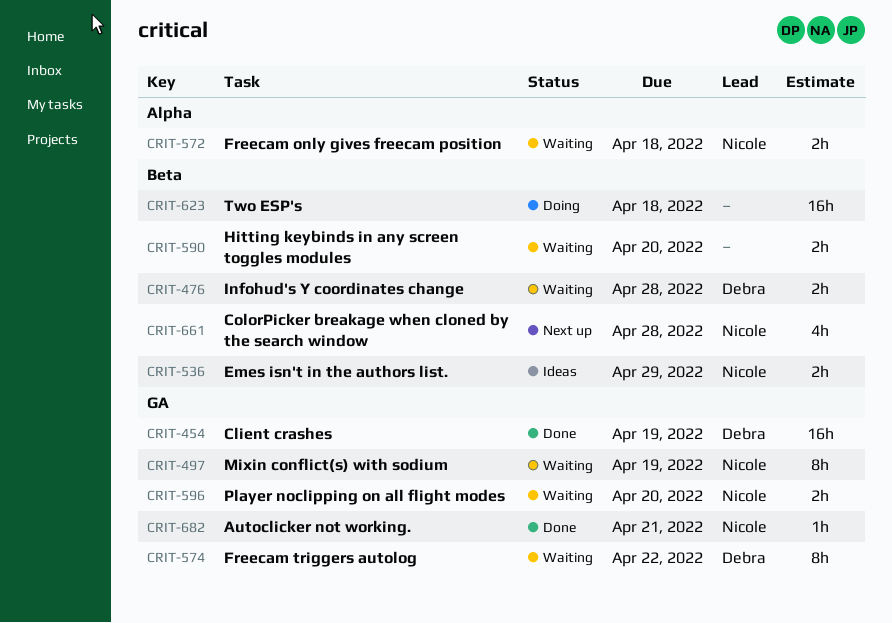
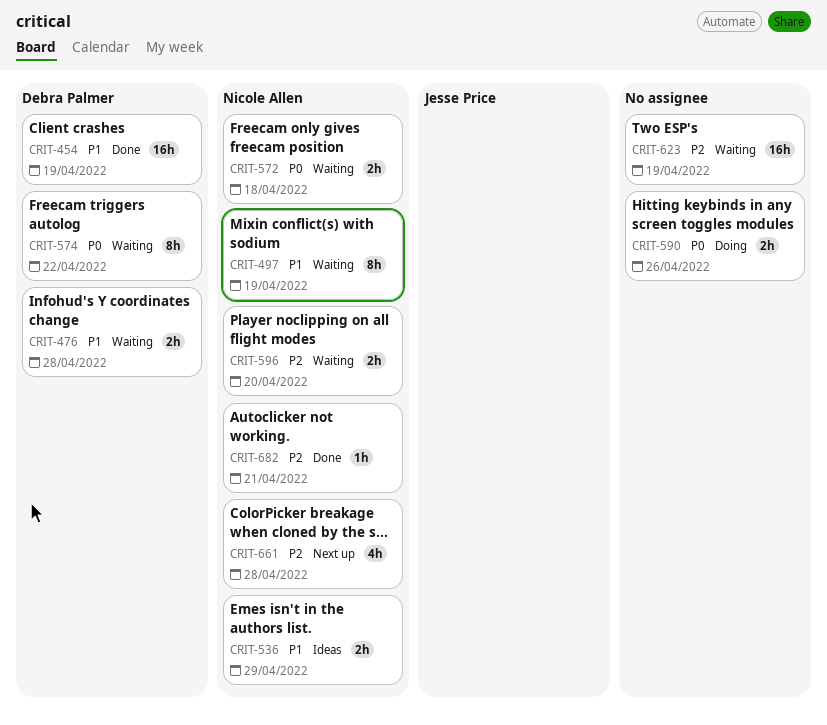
CRIT-590, status: Waiting -> Doing
CRIT-590, due: Apr 20 -> Apr 26
CRIT-623, status: Doing -> Waiting
CRIT-623, due: Apr 18 -> Apr 19

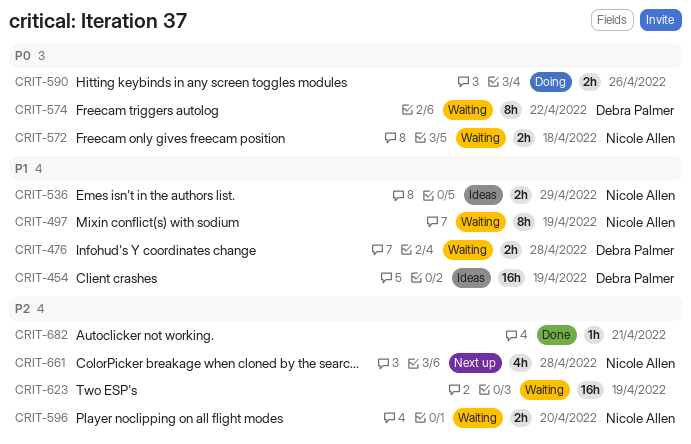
CRIT-454, status: Done -> Ideas
CRIT-682, owner: Nicole Allen -> none

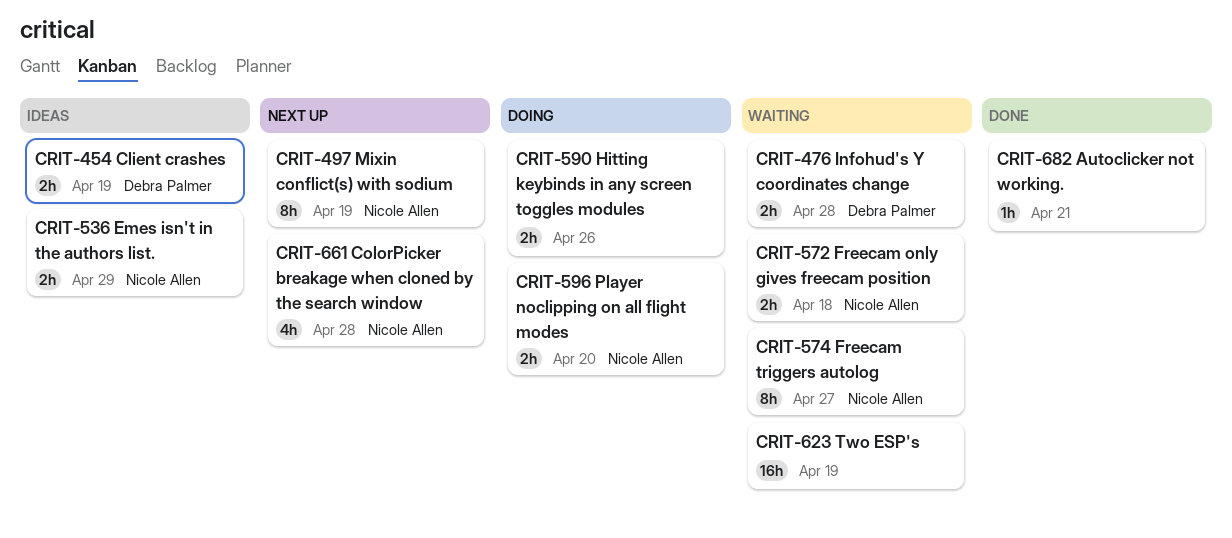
CRIT-454, estimate: 16h -> 2h
CRIT-497, status: Waiting -> Next up
CRIT-574, owner: Debra Palmer -> Nicole Allen
CRIT-574, due: Apr 22 -> Apr 27
CRIT-596, status: Waiting -> Doing

